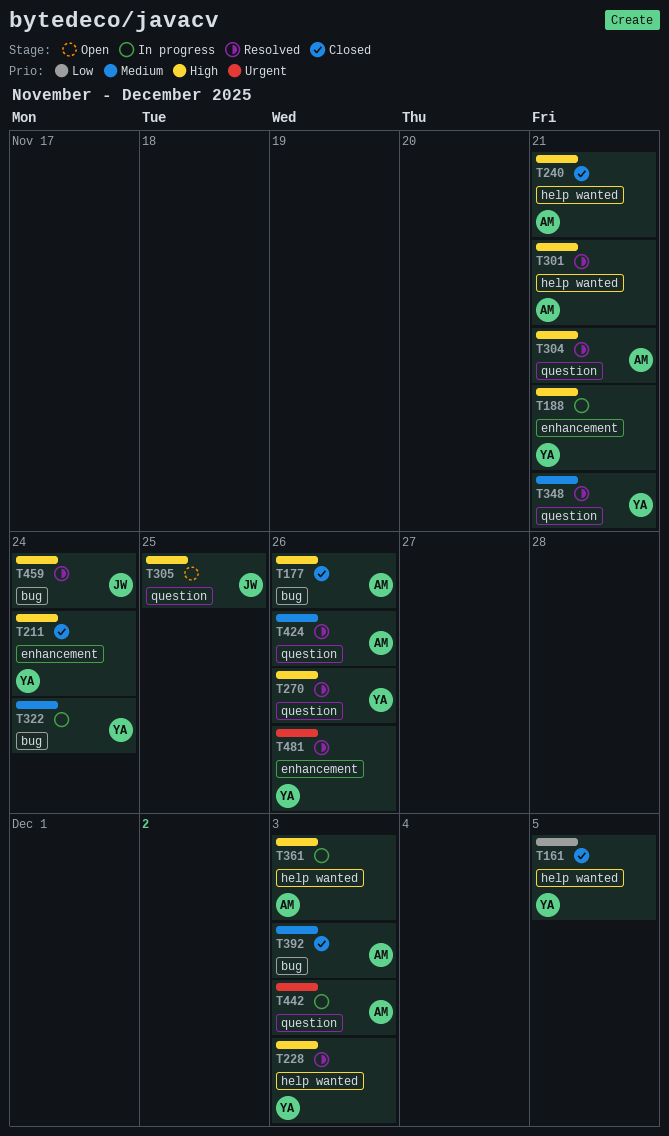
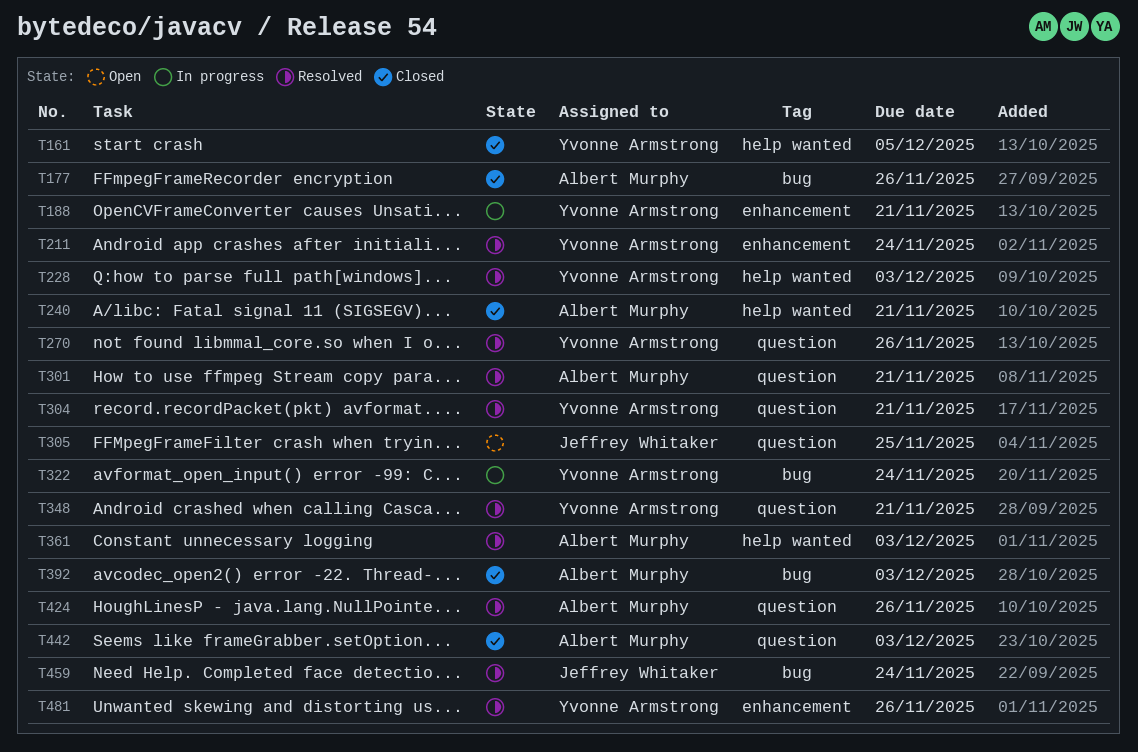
T211, status: Closed -> Resolved
T301, label: help wanted -> question
T304, owner: Albert Murphy -> Yvonne Armstrong
T361, status: In progress -> Resolved
T442, status: In progress -> Closed

